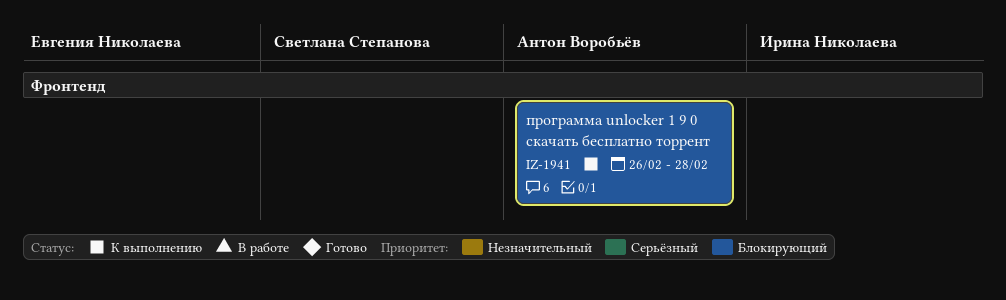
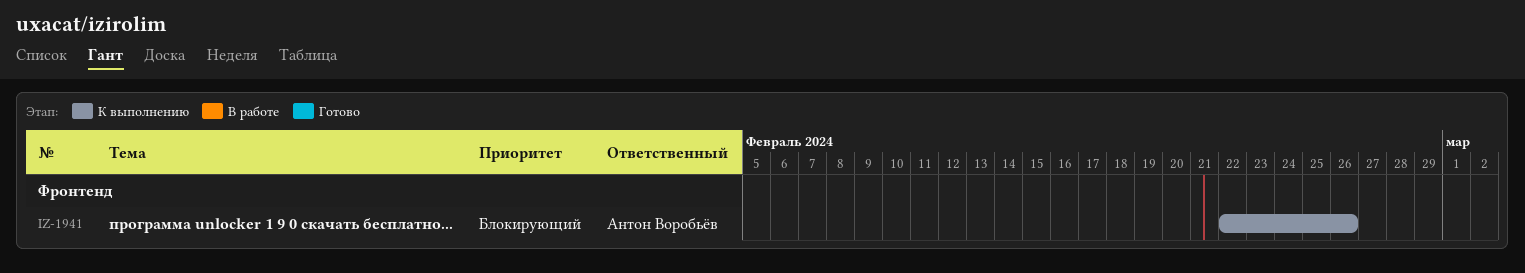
IZ-1941, start: Feb 26 -> Feb 22
IZ-1941, due: Feb 28 -> Feb 26

